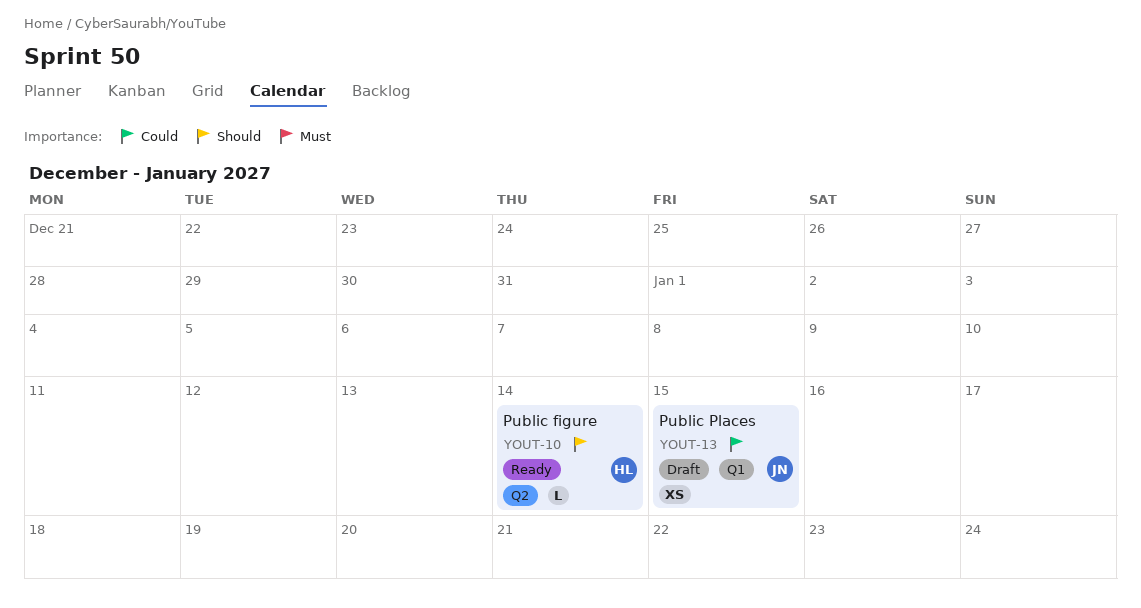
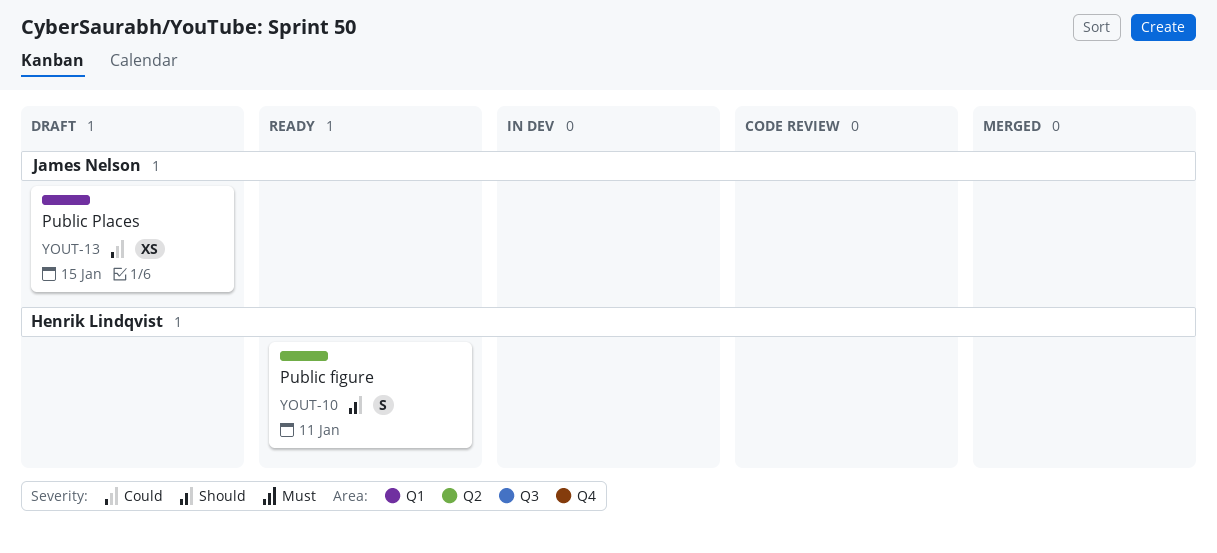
YOUT-10, estimate: L -> S
YOUT-10, due: Jan 14 -> Jan 11

